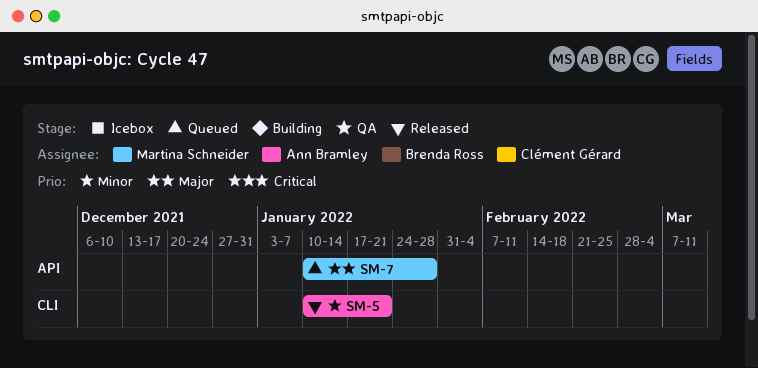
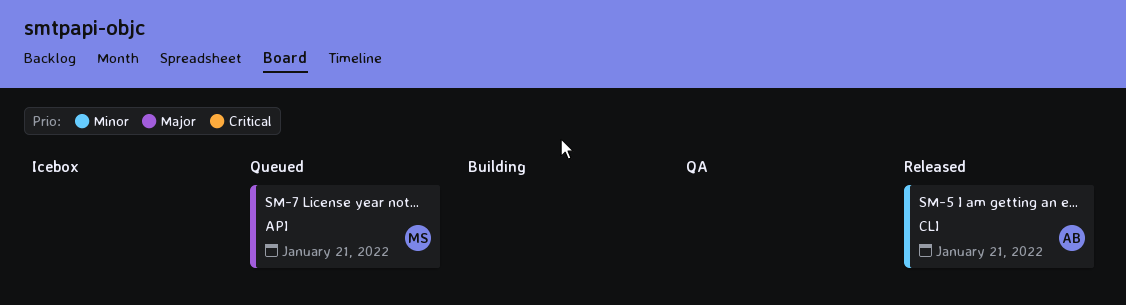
SM-7, due: Jan 28 -> Jan 21

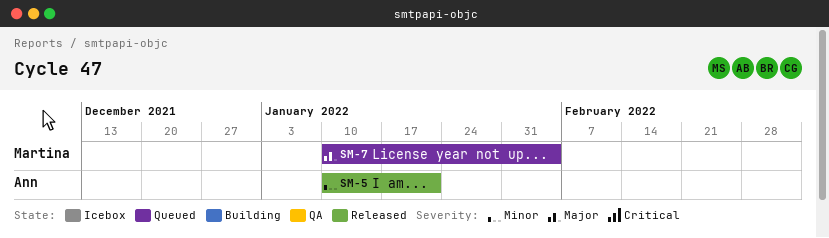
SM-7, due: Jan 21 -> Feb 4

